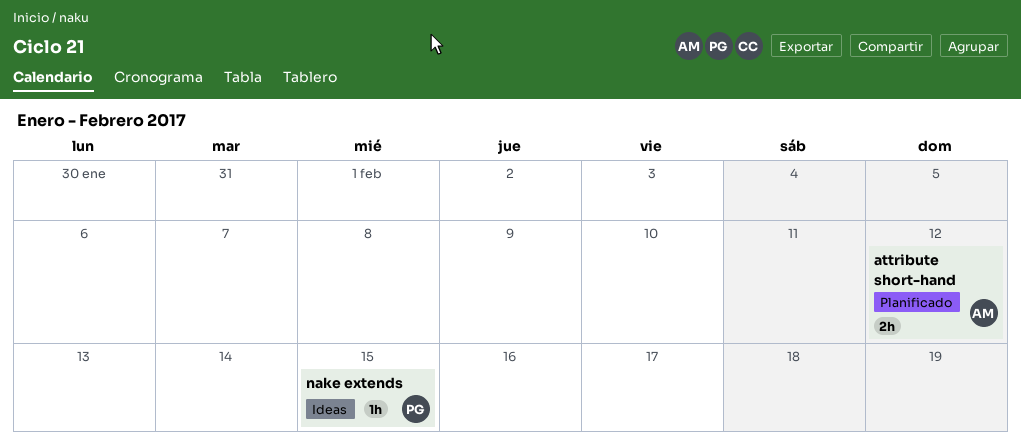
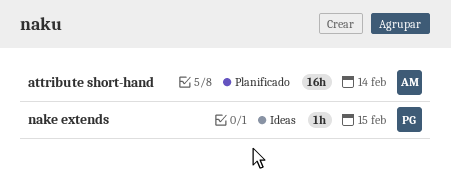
attribute short-hand, estimate: 2h -> 16h
attribute short-hand, due: Feb 12 -> Feb 14

